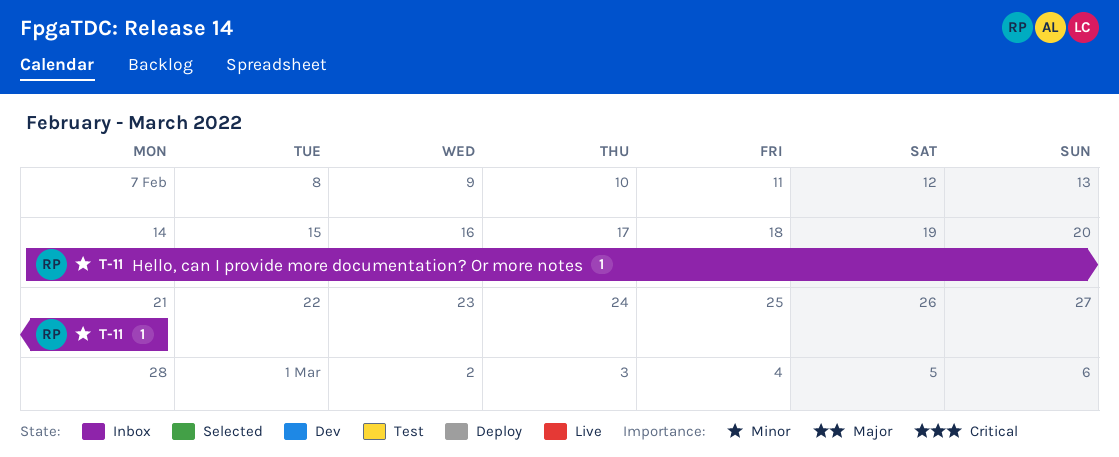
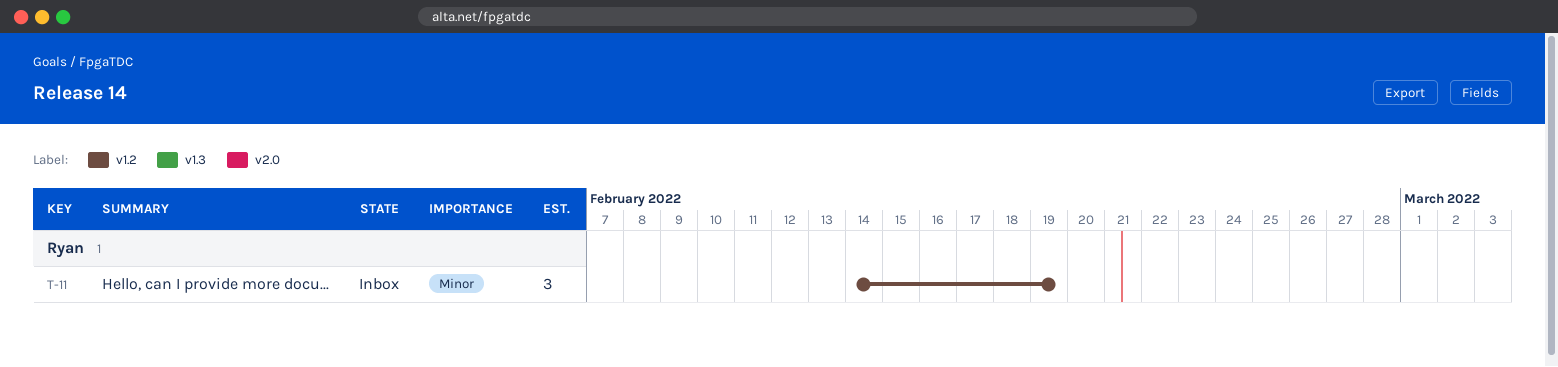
T-11, estimate: 1 -> 3
T-11, due: Feb 21 -> Feb 19

